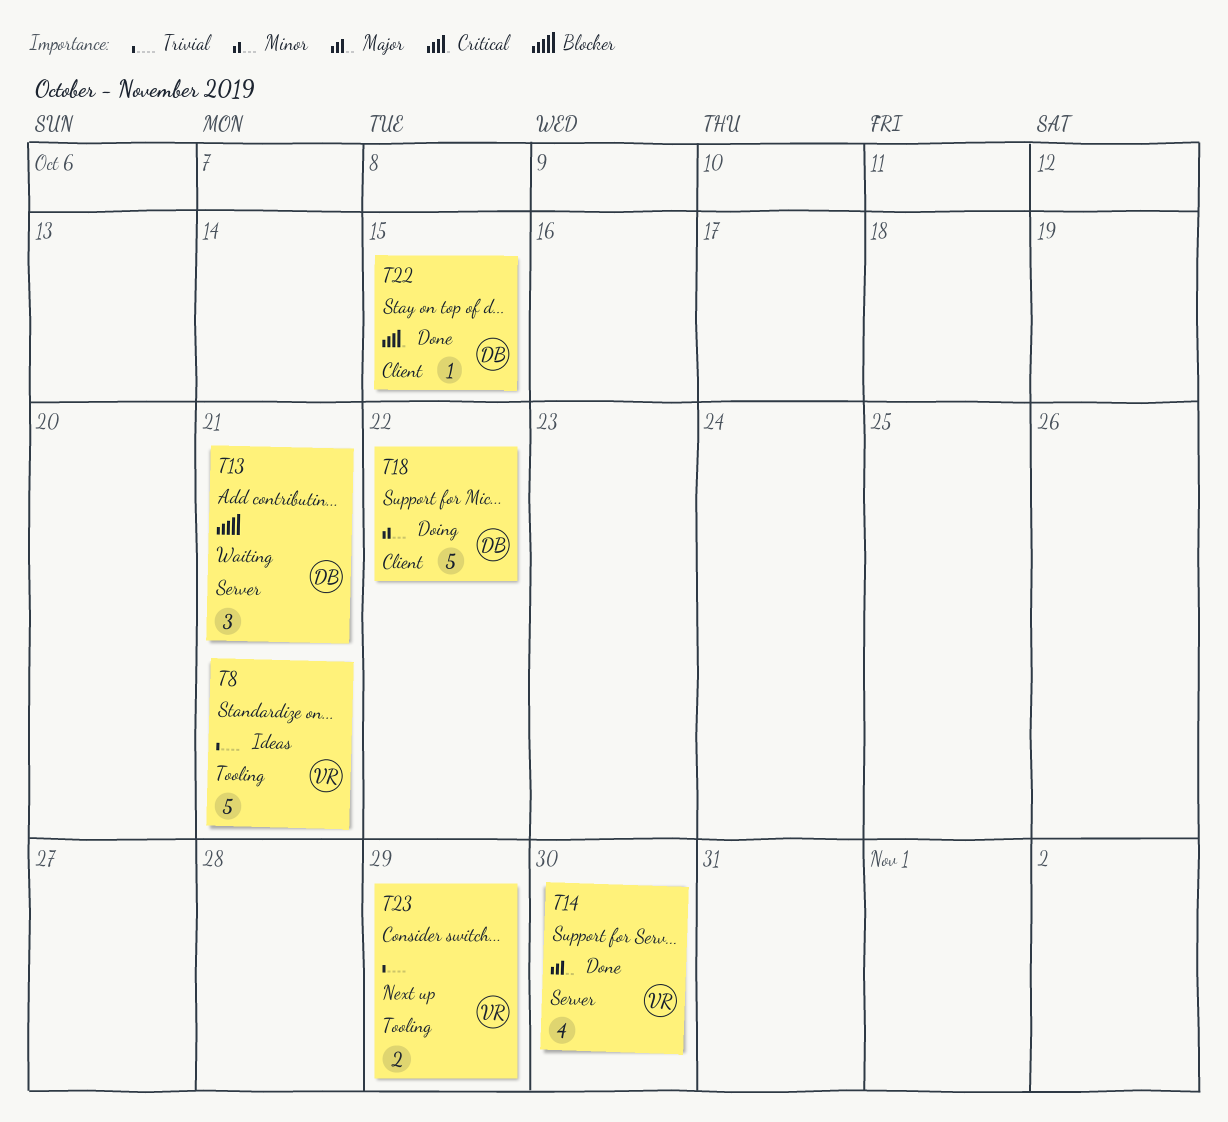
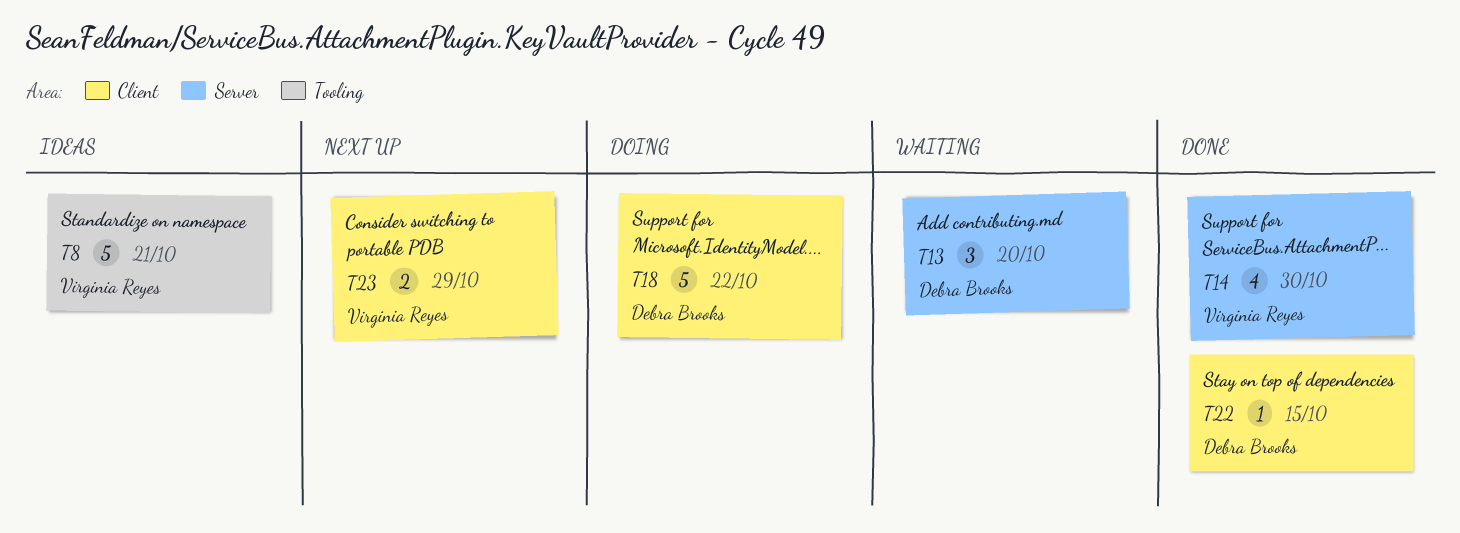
T13, due: Oct 21 -> Oct 20
T23, label: Tooling -> Client

